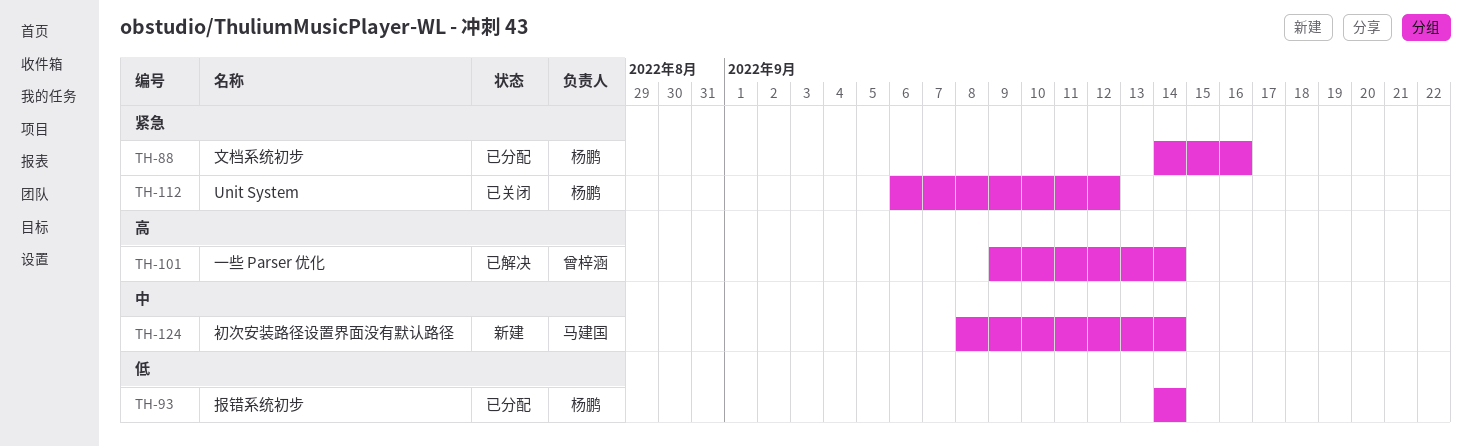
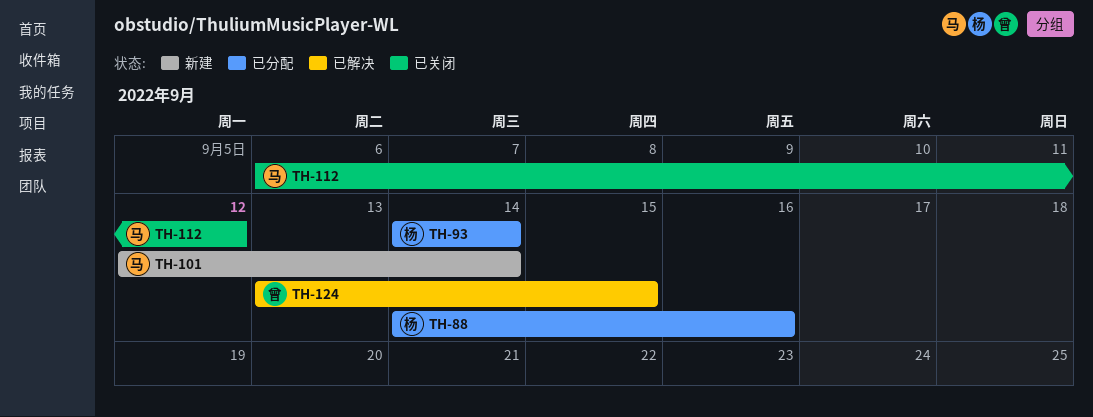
TH-101, status: 已解决 -> 新建
TH-101, owner: 曾梓涵 -> 马建国
TH-101, start: Sep 9 -> Sep 12
TH-112, owner: 杨鹏 -> 马建国
TH-124, status: 新建 -> 已解决
TH-124, owner: 马建国 -> 曾梓涵
TH-124, start: Sep 8 -> Sep 13
TH-124, due: Sep 14 -> Sep 15

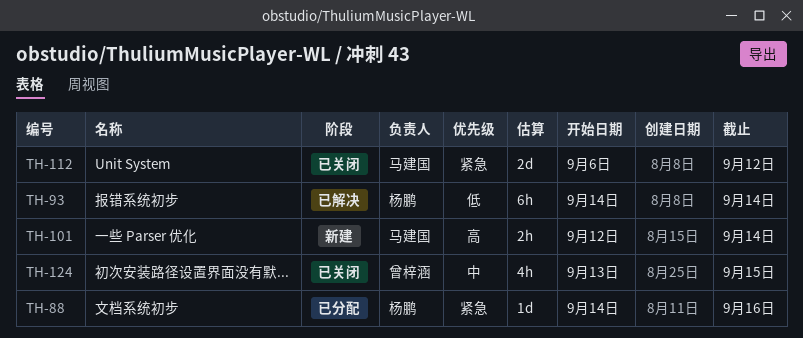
TH-93, status: 已分配 -> 已解决
TH-124, status: 已解决 -> 已关闭

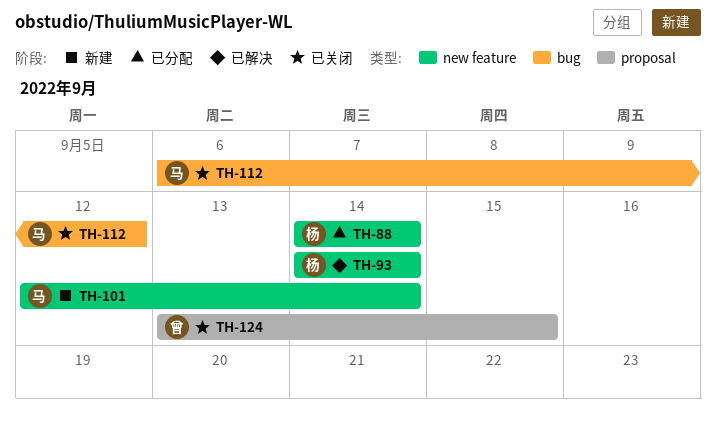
TH-88, due: Sep 16 -> Sep 14

